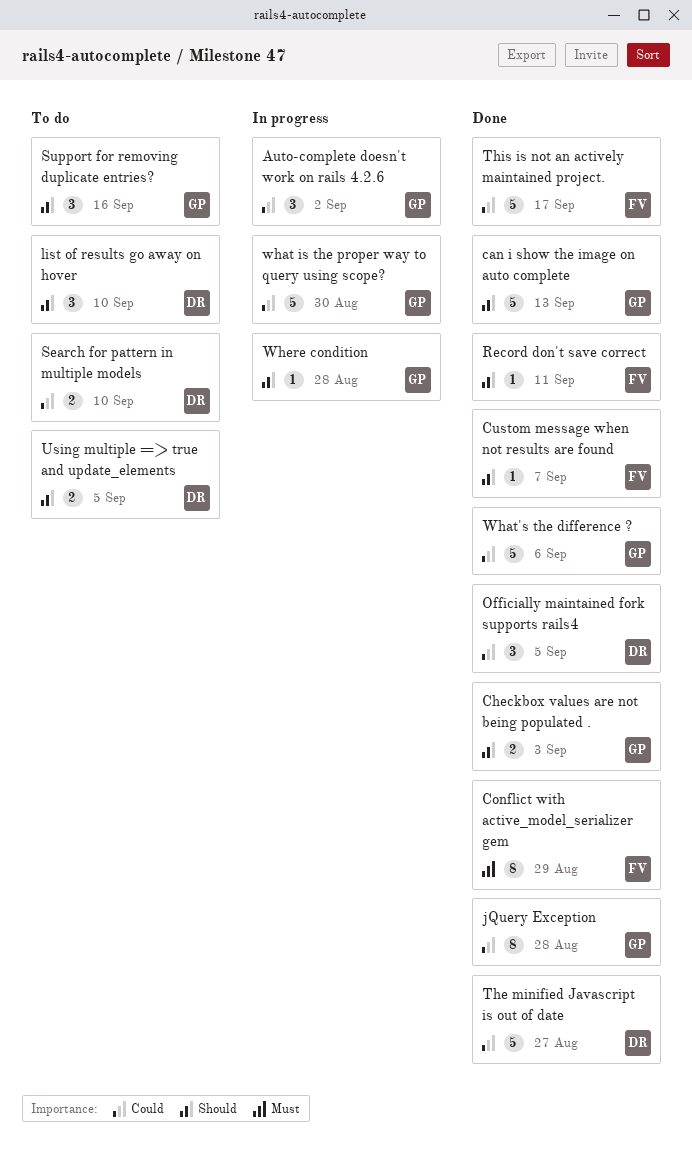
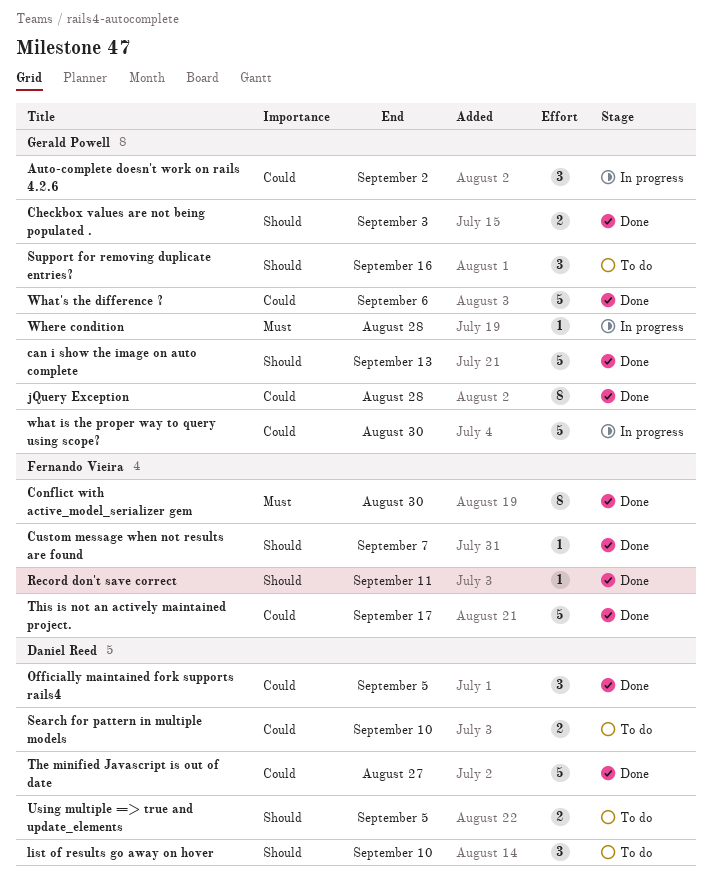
Conflict with active_model_serializer gem, due: Aug 29 -> Aug 30
Where condition, priority: Should -> Must

